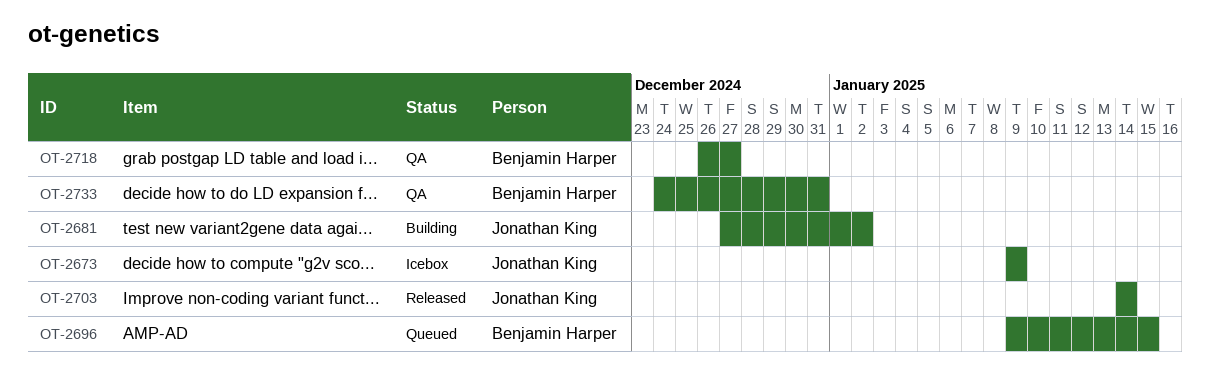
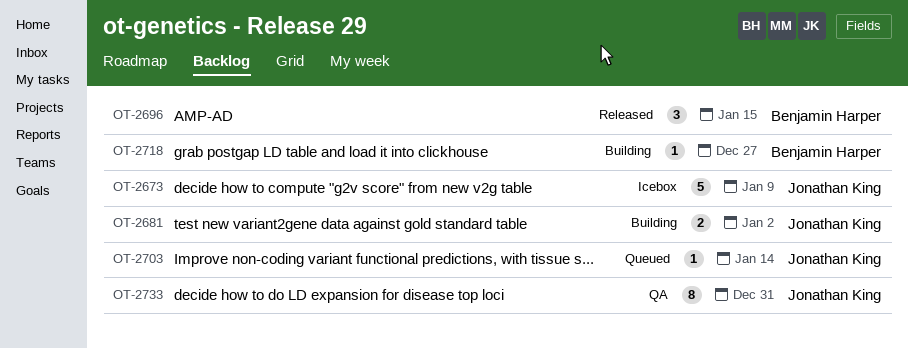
OT-2696, status: Queued -> Released
OT-2703, status: Released -> Queued
OT-2718, status: QA -> Building
OT-2733, owner: Benjamin Harper -> Jonathan King

